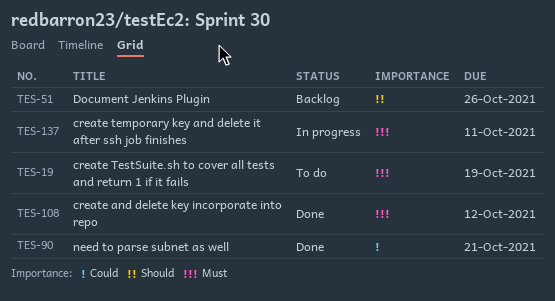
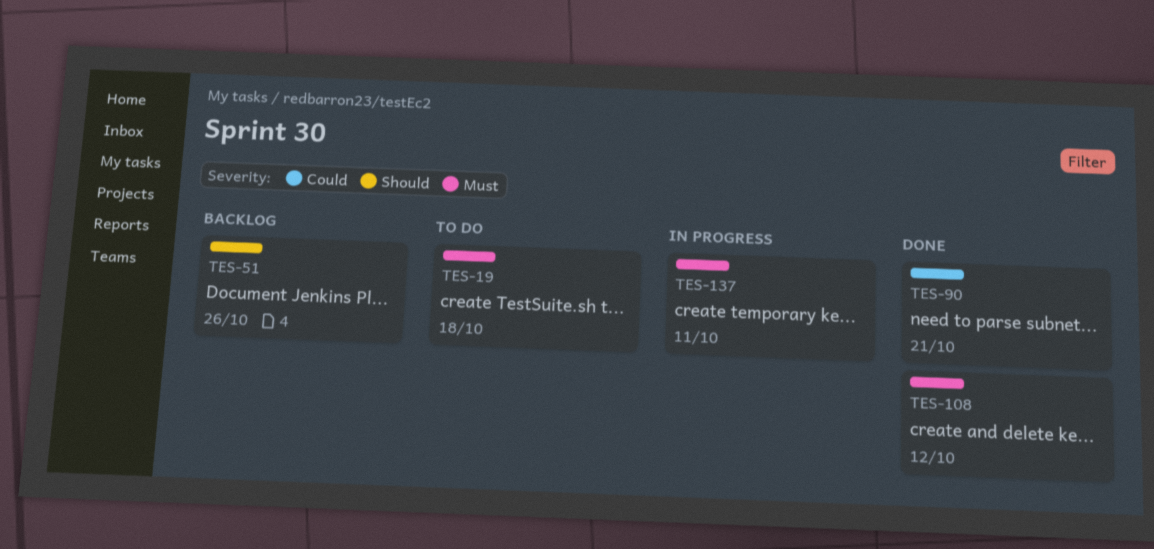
TES-19, due: Oct 19 -> Oct 18

